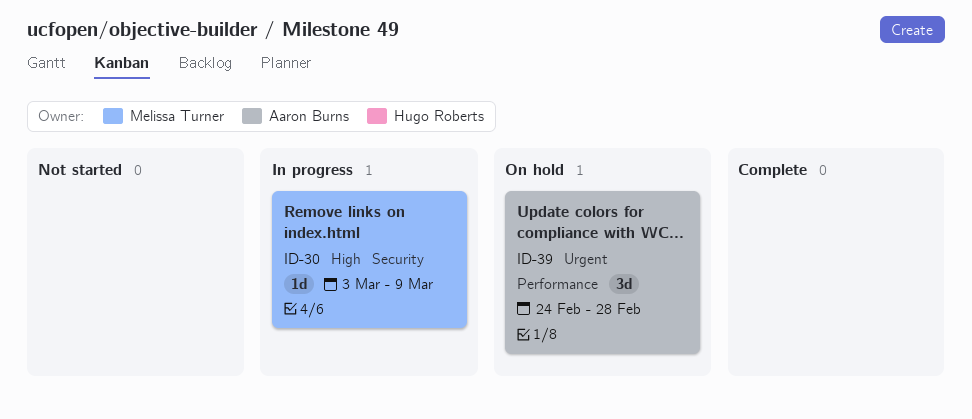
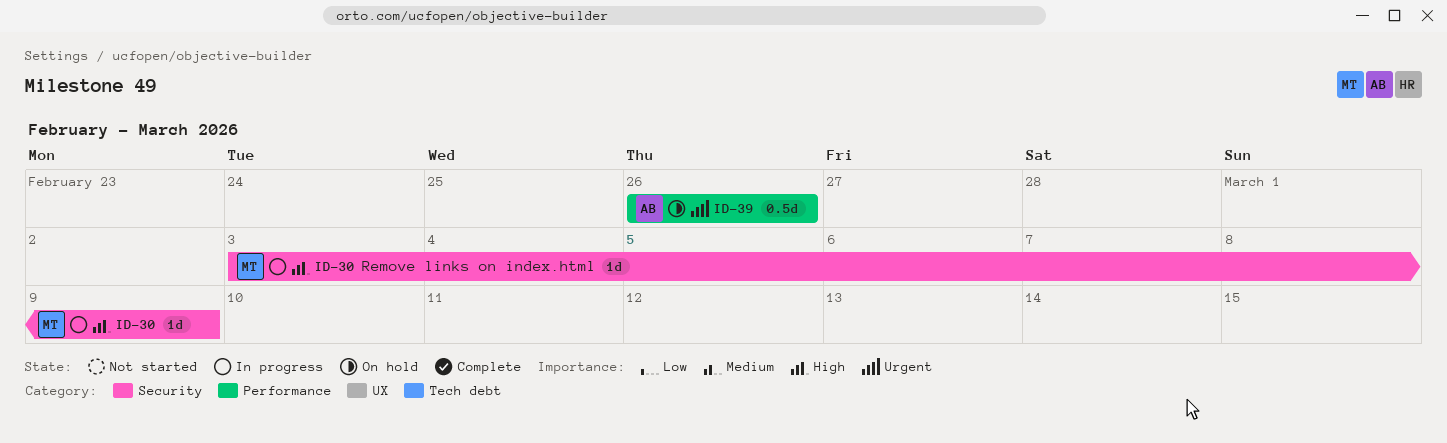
ID-39, estimate: 3d -> 0.5d
ID-39, start: Feb 24 -> Feb 26
ID-39, due: Feb 28 -> Feb 26

